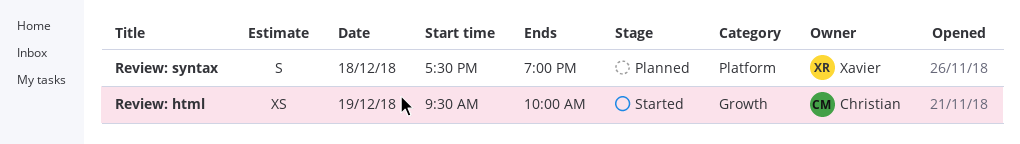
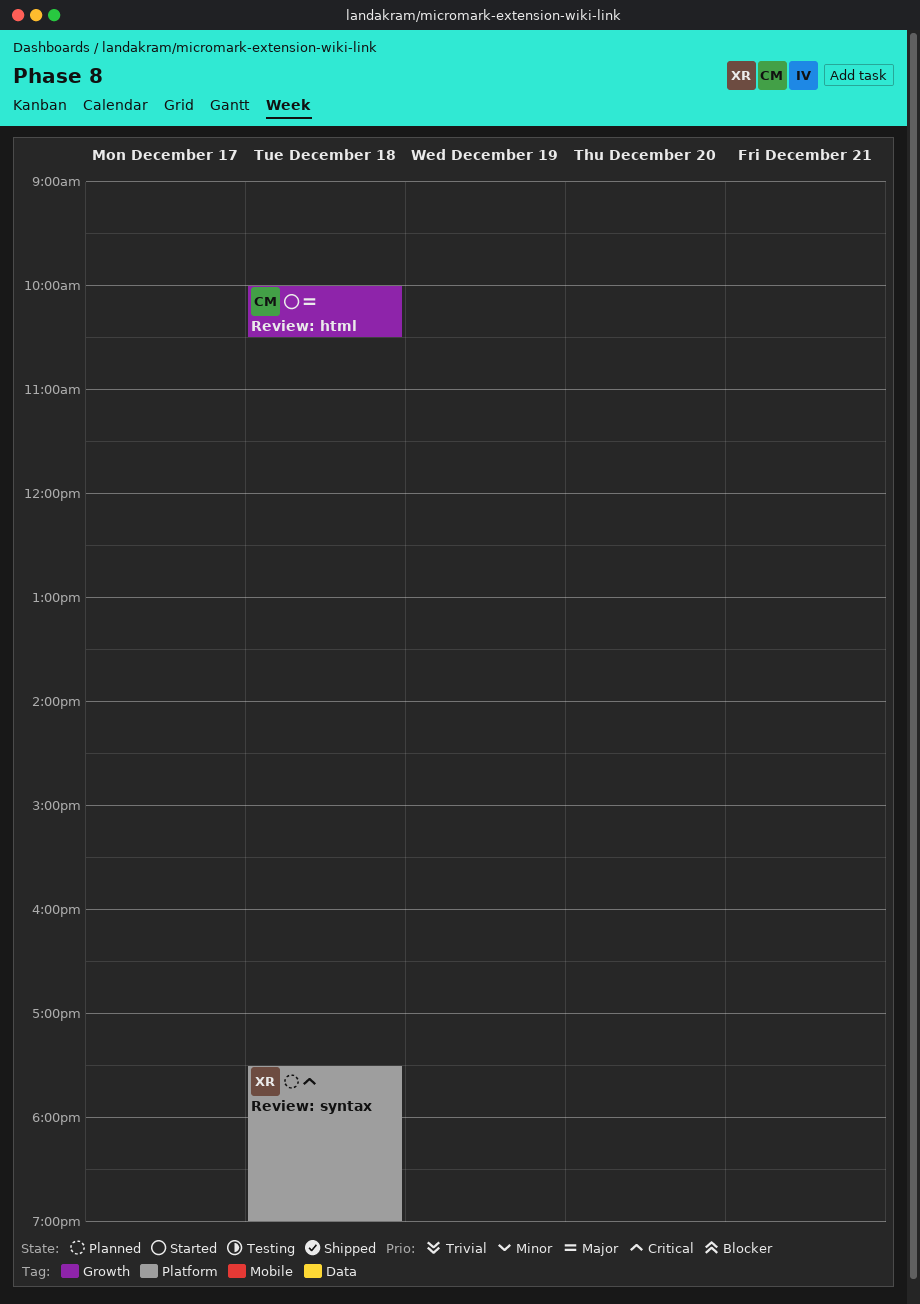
Review: html, day: Dec 19 -> Dec 18
Review: html, begins: 09:30 -> 10:00
Review: html, ends: 10:00 -> 10:30

